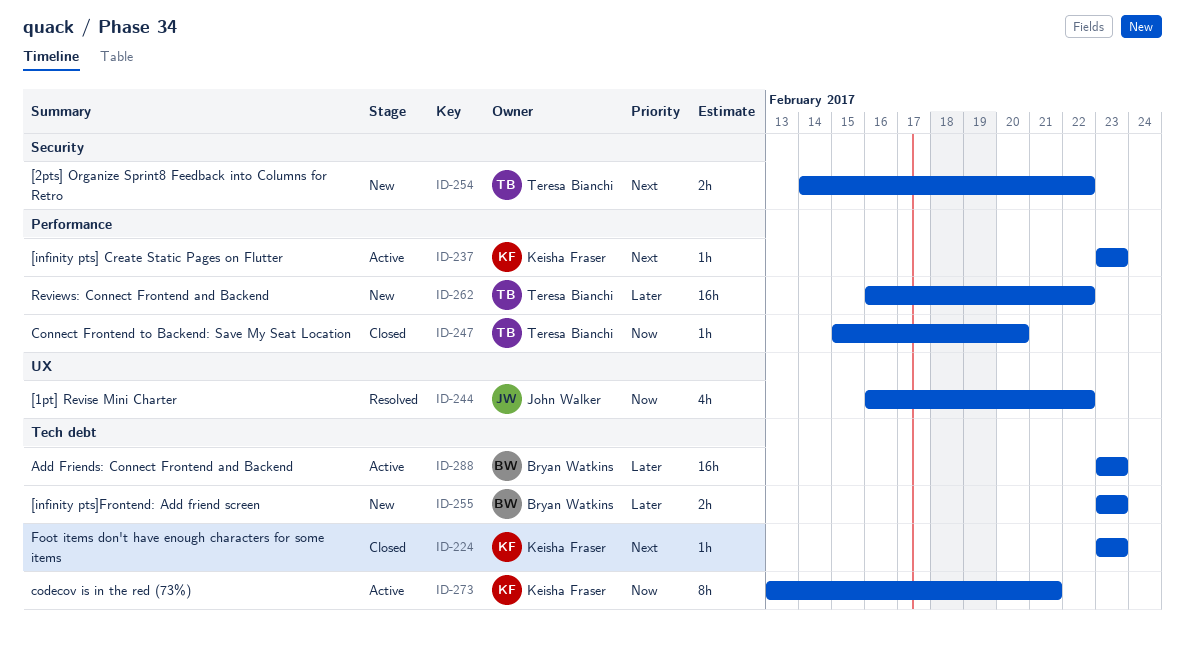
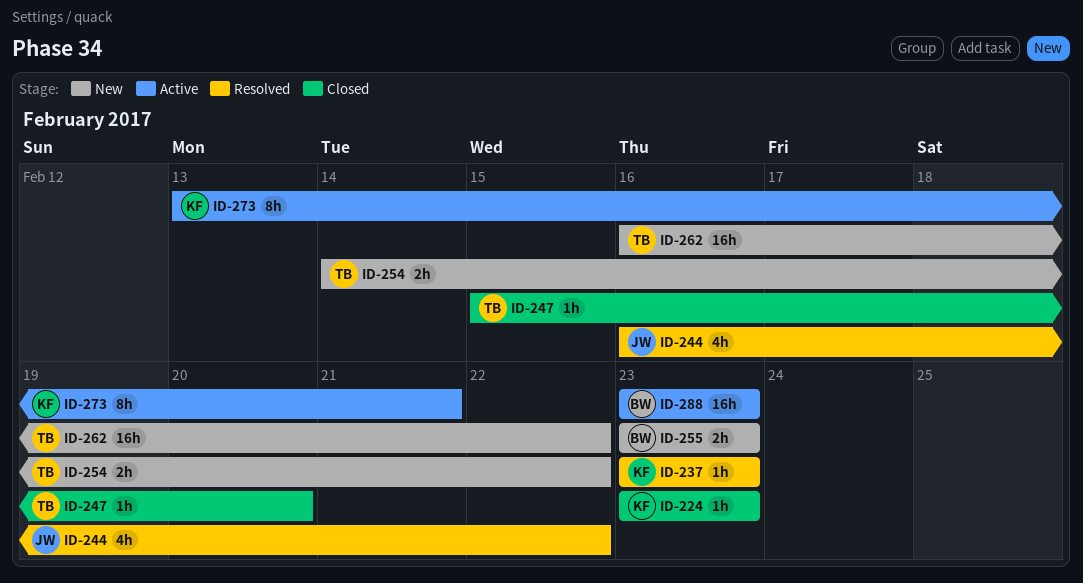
ID-237, status: Active -> Resolved

